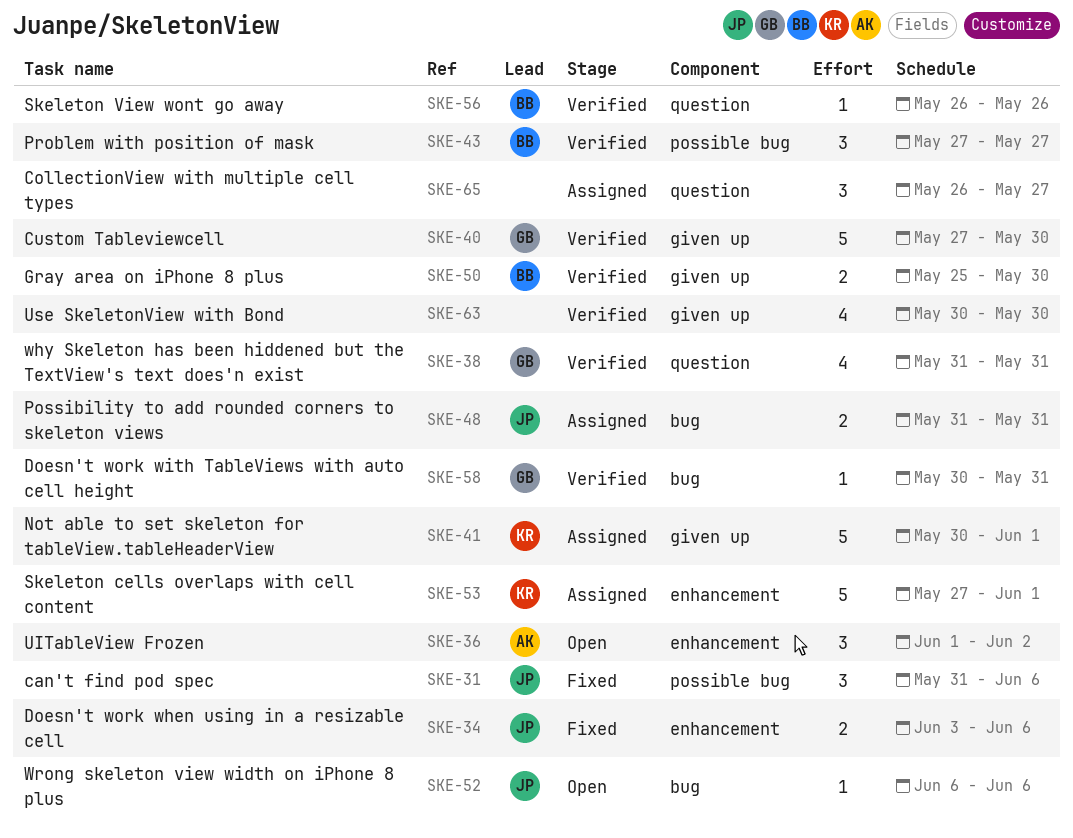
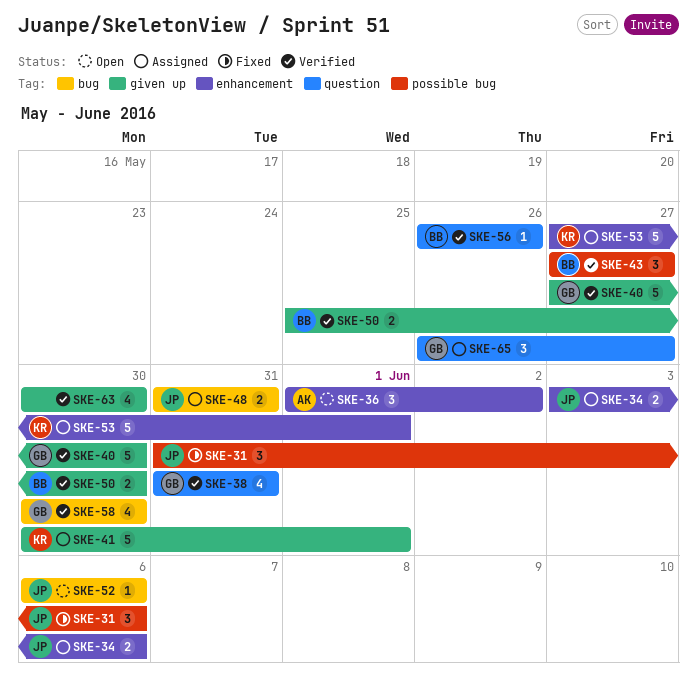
SKE-34, status: Fixed -> Assigned
SKE-58, estimate: 1 -> 4
SKE-58, due: May 31 -> May 30
SKE-65, owner: none -> GB

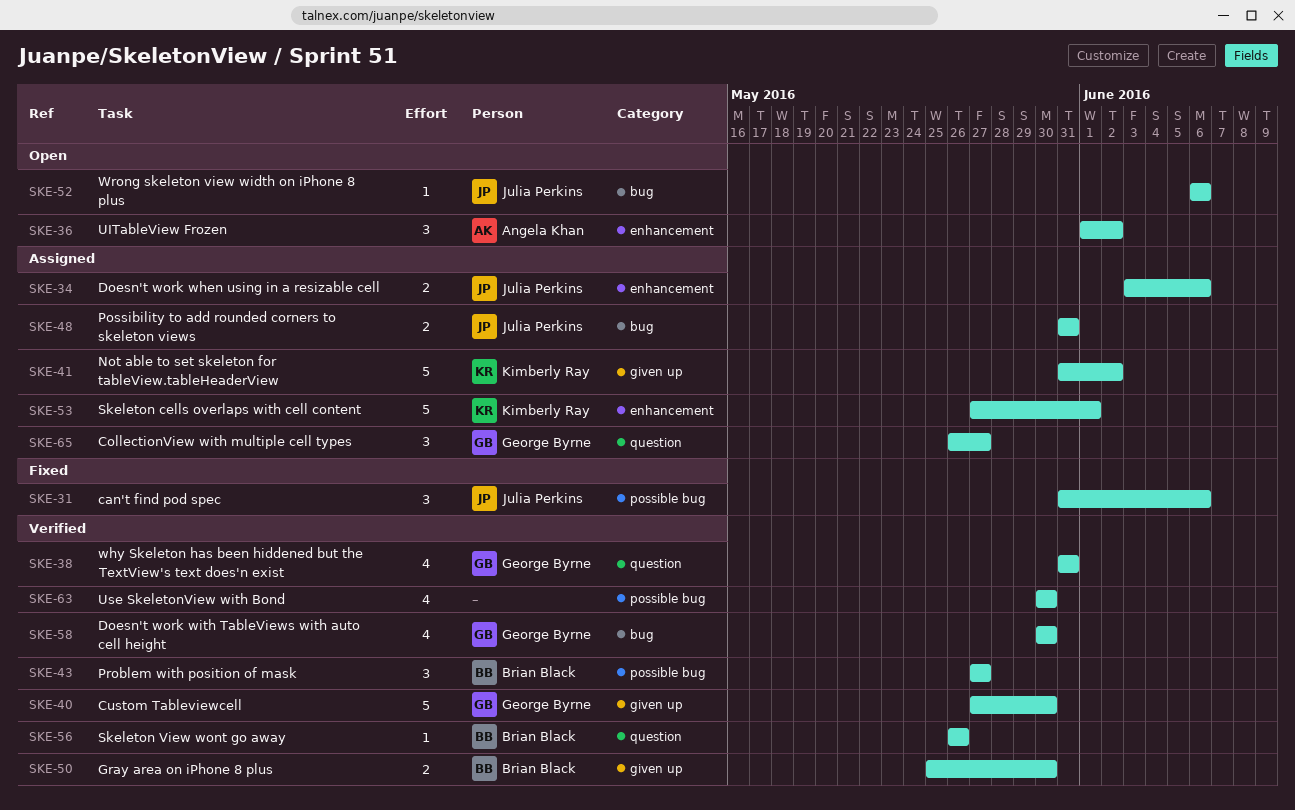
SKE-41, start: May 30 -> May 31
SKE-41, due: Jun 1 -> Jun 2
SKE-63, label: given up -> possible bug

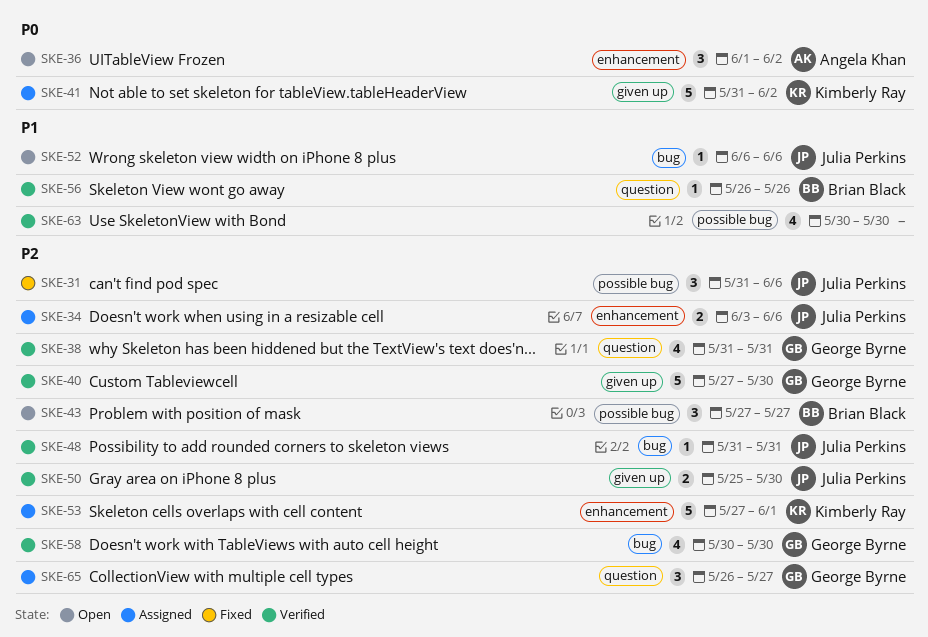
SKE-43, status: Verified -> Open
SKE-48, status: Assigned -> Verified
SKE-48, estimate: 2 -> 1
SKE-50, owner: Brian Black -> Julia Perkins

